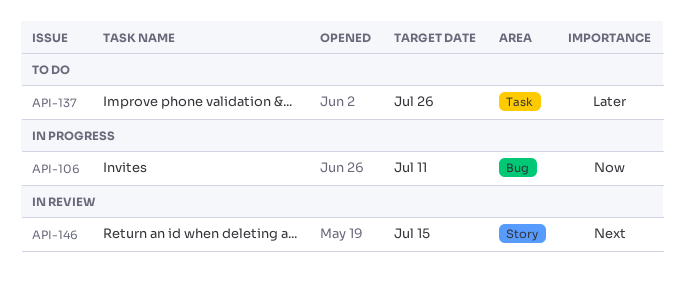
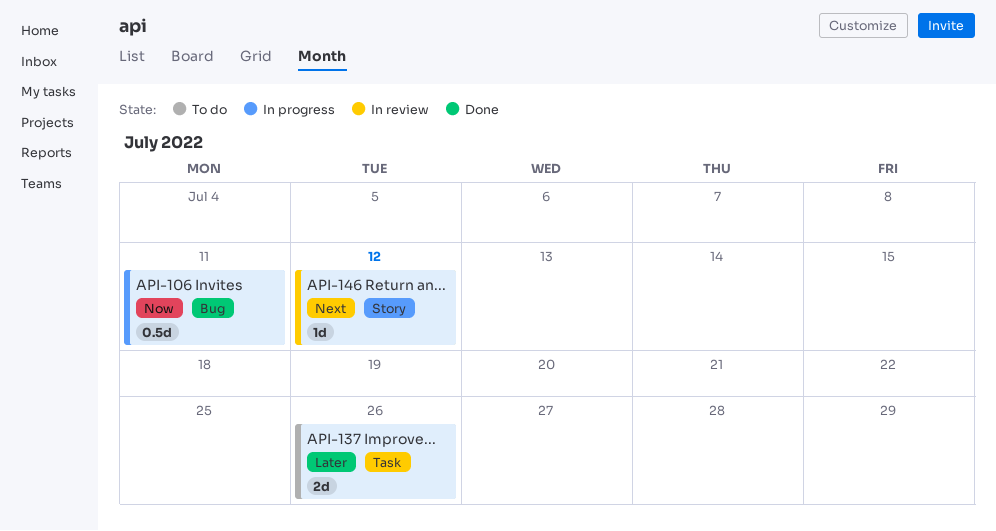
API-146, due: Jul 15 -> Jul 12

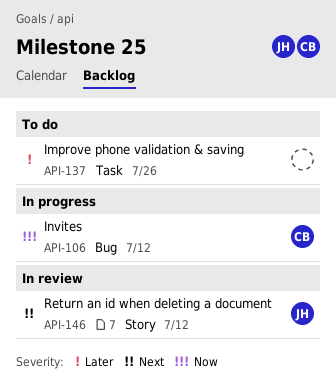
API-106, due: Jul 11 -> Jul 12

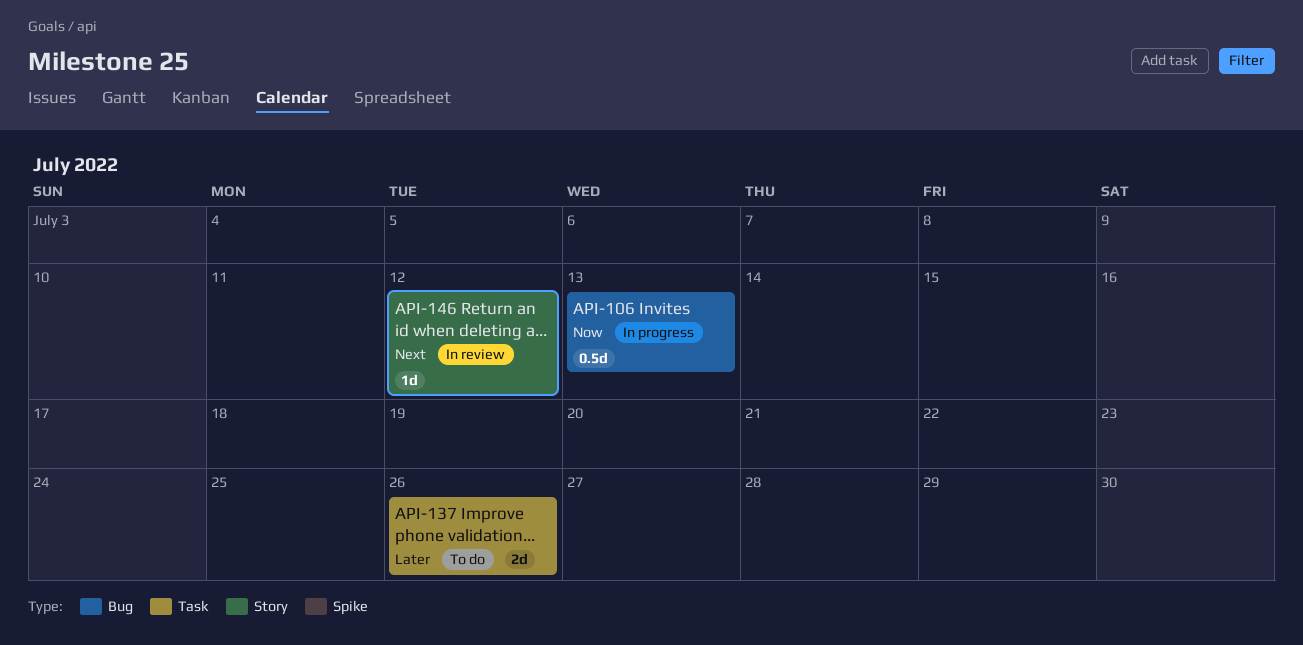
API-106, due: Jul 12 -> Jul 13

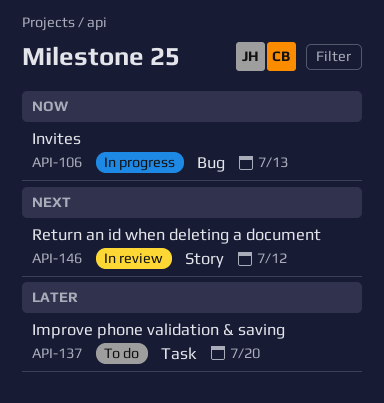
API-137, due: Jul 26 -> Jul 20

